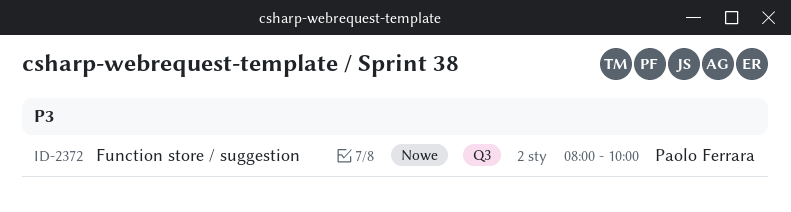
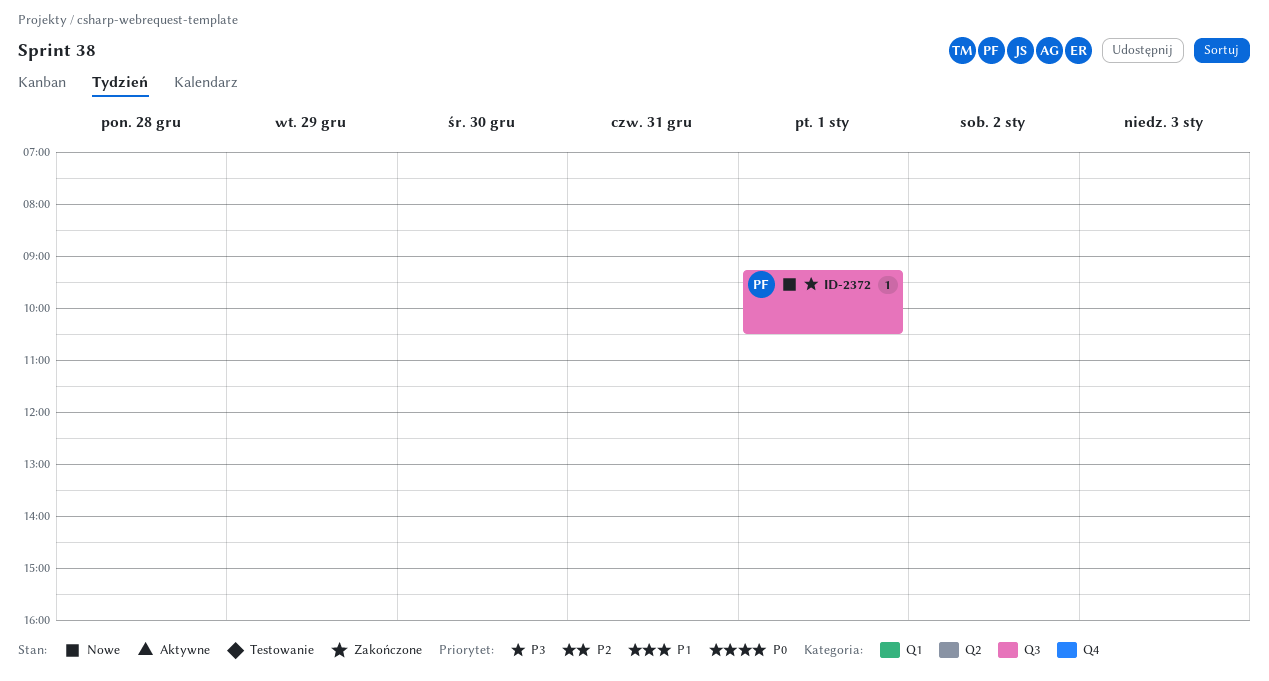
ID-2372, day: Jan 2 -> Jan 1
ID-2372, begins: 08:00 -> 09:15
ID-2372, ends: 10:00 -> 10:30

